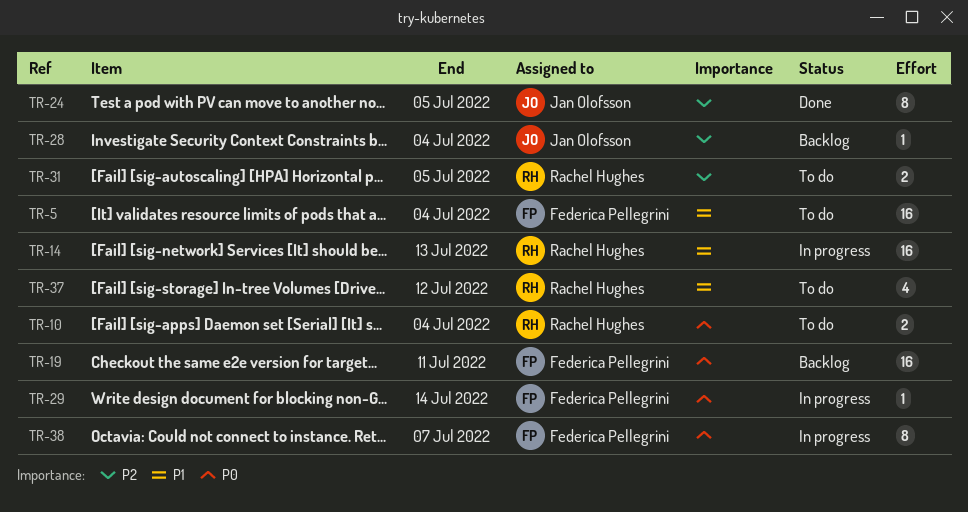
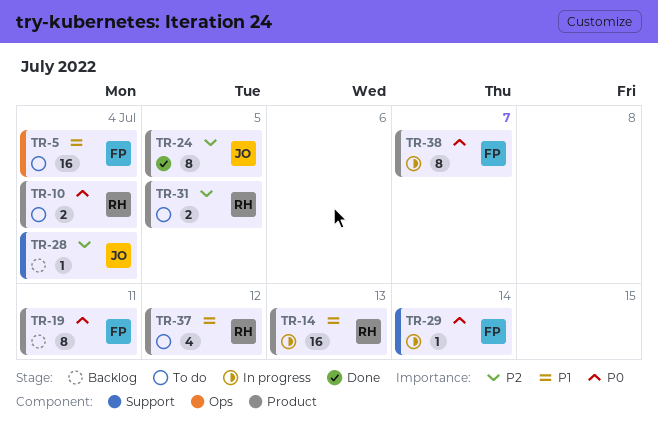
TR-19, estimate: 16 -> 8

